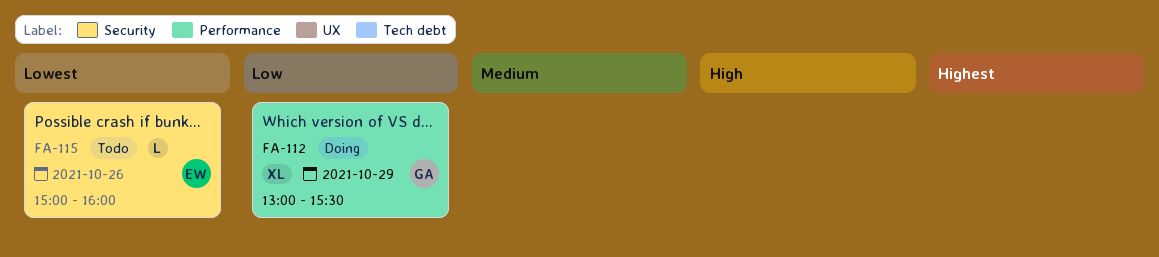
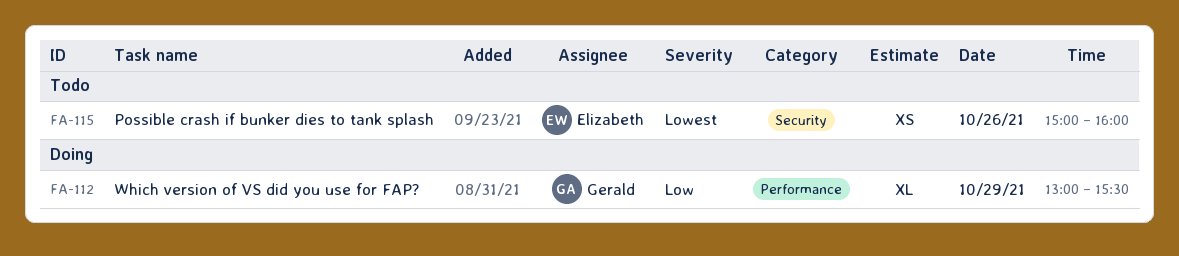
FA-115, estimate: L -> XS

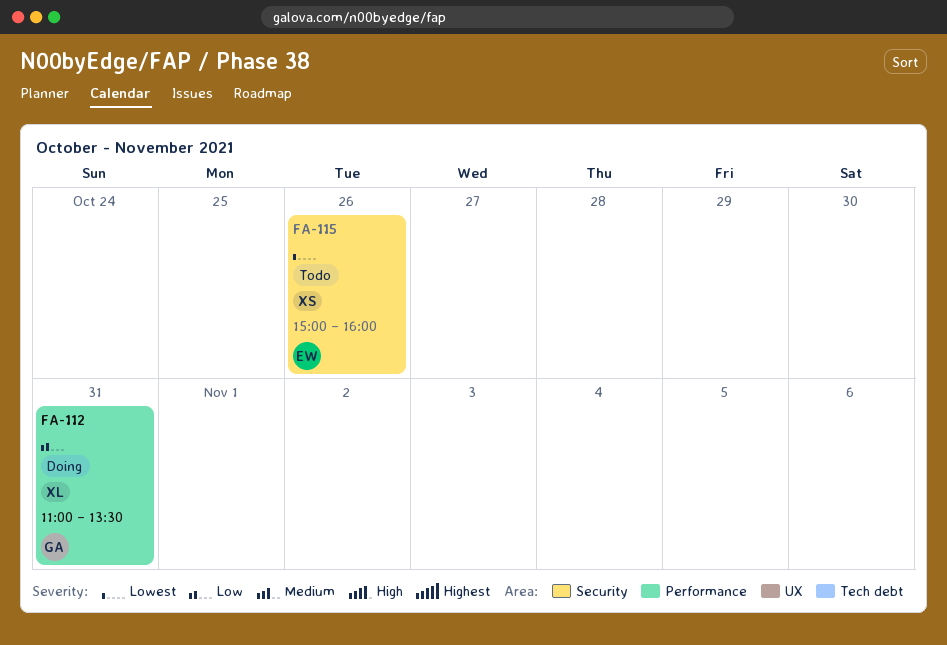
FA-112, day: Oct 29 -> Oct 31
FA-112, begins: 13:00 -> 11:00
FA-112, ends: 15:30 -> 13:30

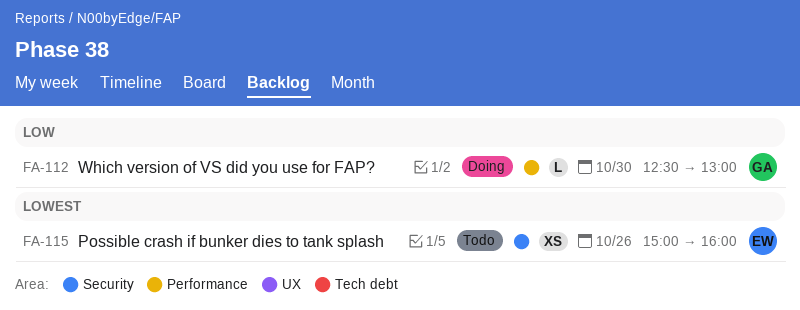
FA-112, estimate: XL -> L
FA-112, day: Oct 31 -> Oct 30
FA-112, begins: 11:00 -> 12:30
FA-112, ends: 13:30 -> 13:00

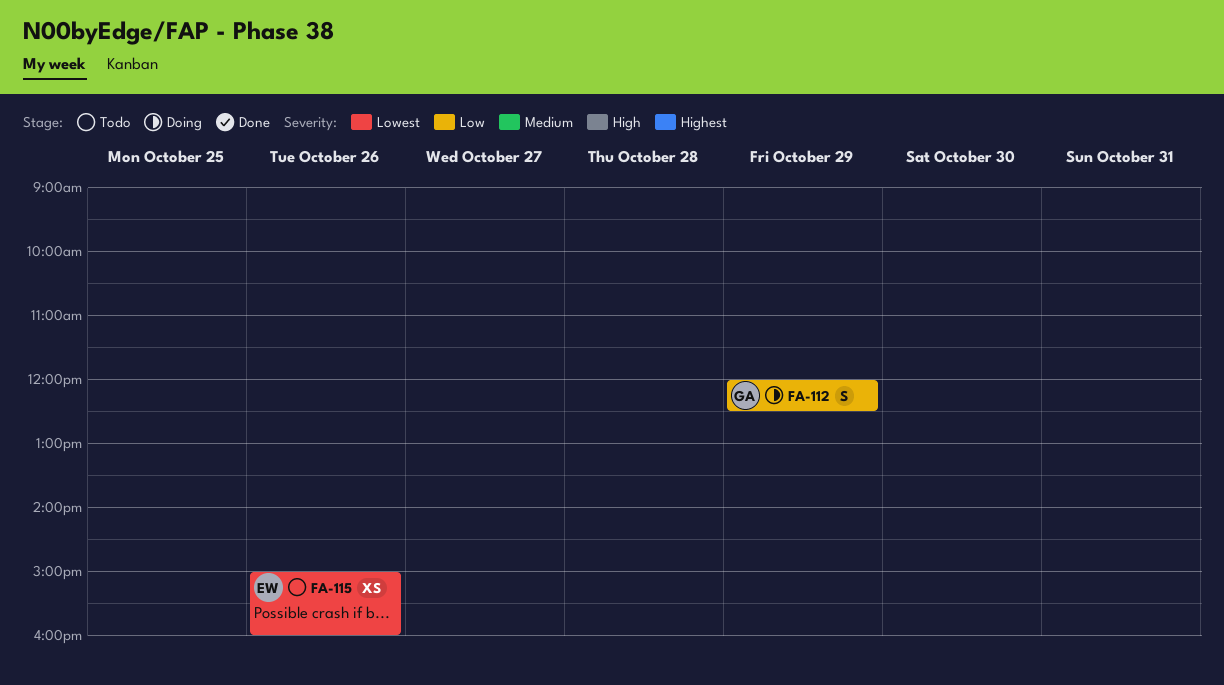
FA-112, estimate: L -> S
FA-112, day: Oct 30 -> Oct 29
FA-112, begins: 12:30 -> 12:00
FA-112, ends: 13:00 -> 12:30

